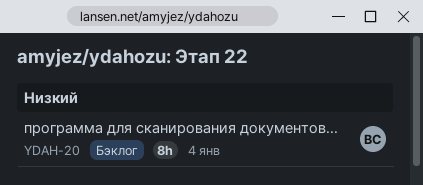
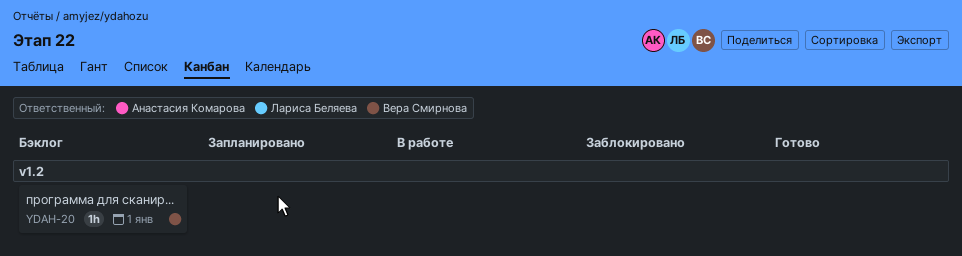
YDAH-20, estimate: 8h -> 1h
YDAH-20, due: Jan 4 -> Jan 1

